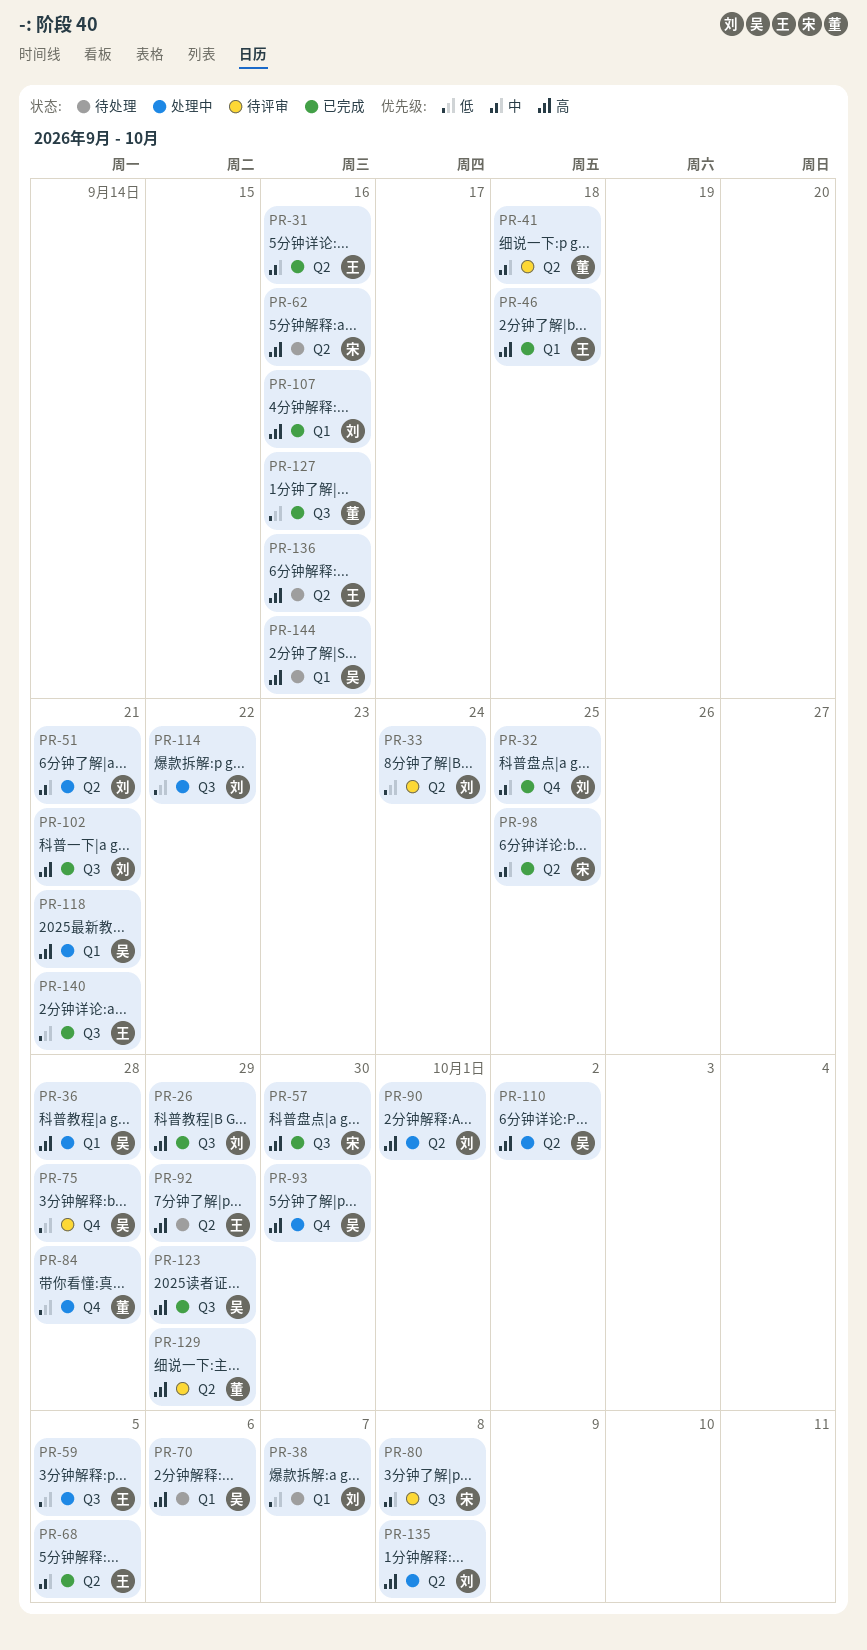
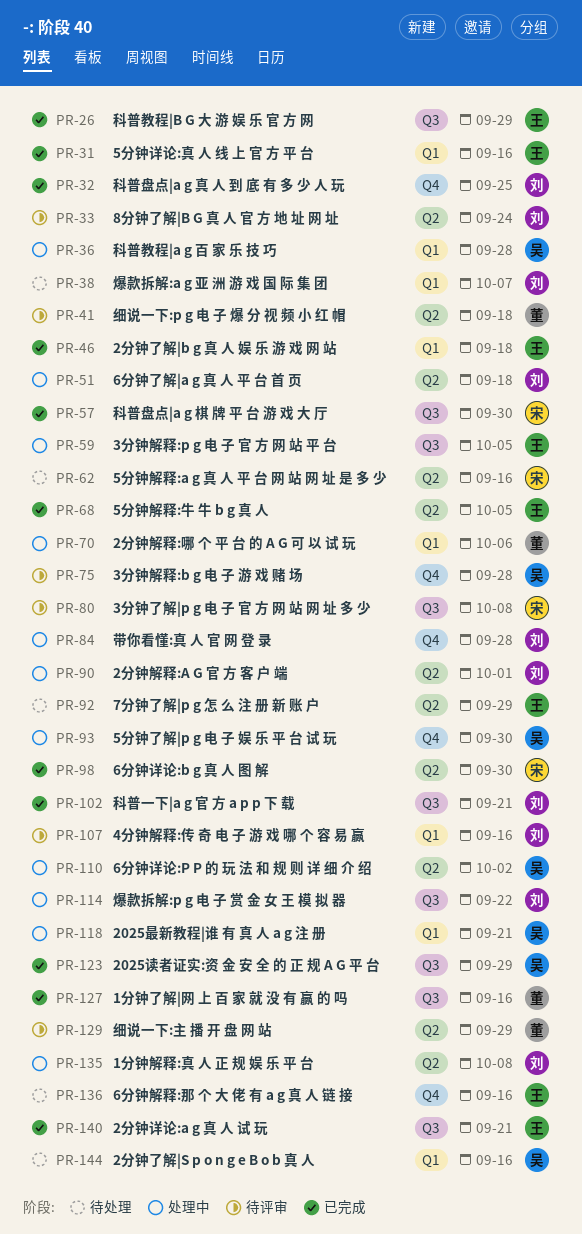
PR-26, owner: 刘 -> 王
PR-31, label: Q2 -> Q1
PR-51, due: Sep 21 -> Sep 18
PR-70, status: 待处理 -> 处理中
PR-70, owner: 吴 -> 董
PR-84, owner: 董 -> 刘
PR-98, due: Sep 25 -> Sep 30
PR-107, status: 已完成 -> 待评审
PR-136, label: Q2 -> Q4

